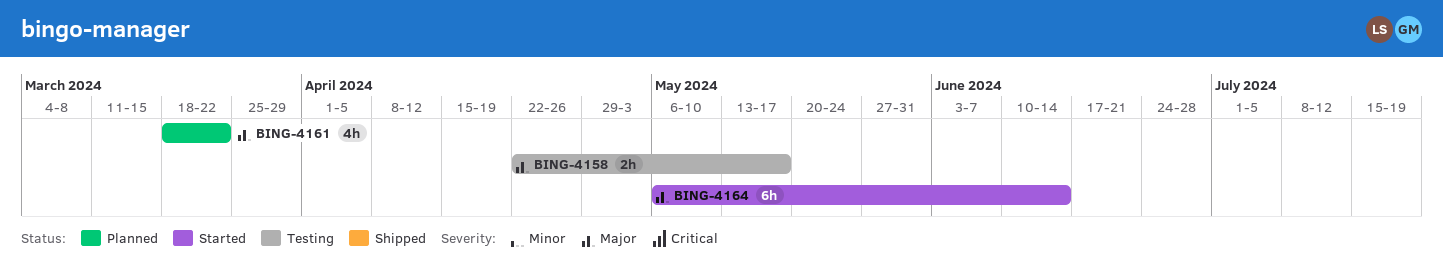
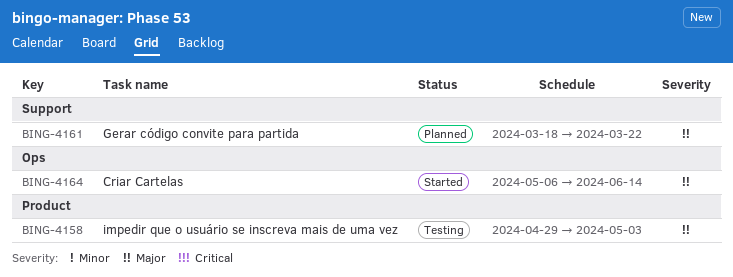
BING-4158, start: Apr 22 -> Apr 29
BING-4158, due: May 17 -> May 3

